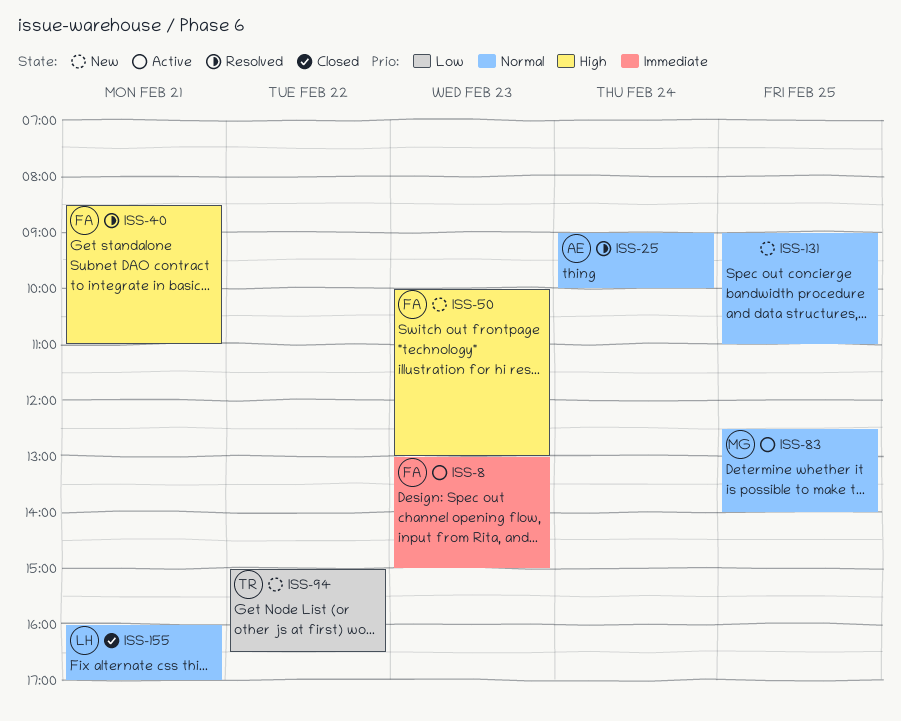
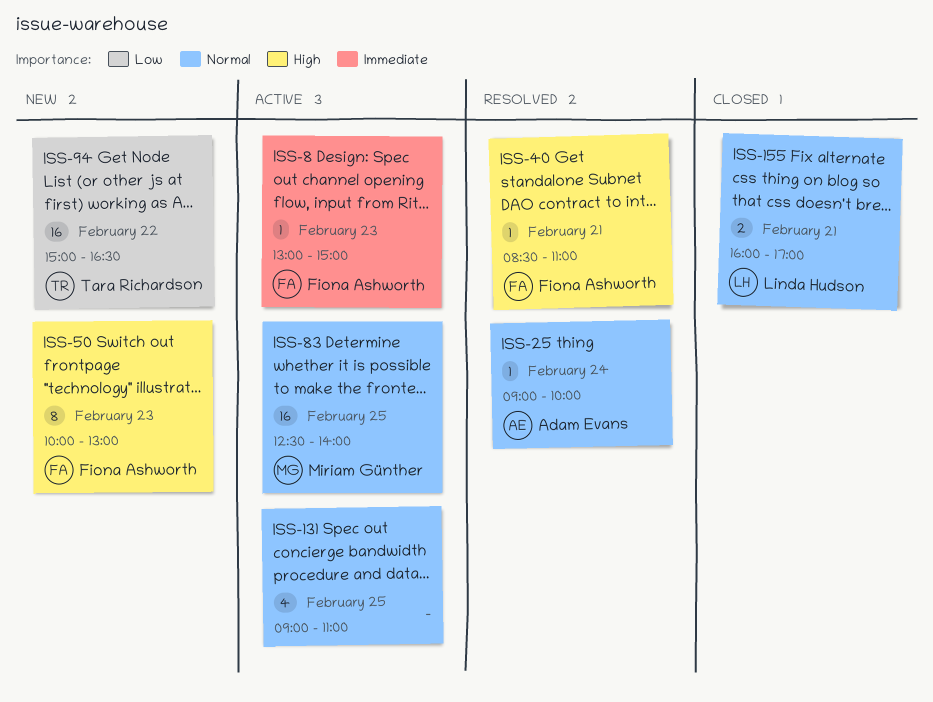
ISS-131, status: New -> Active

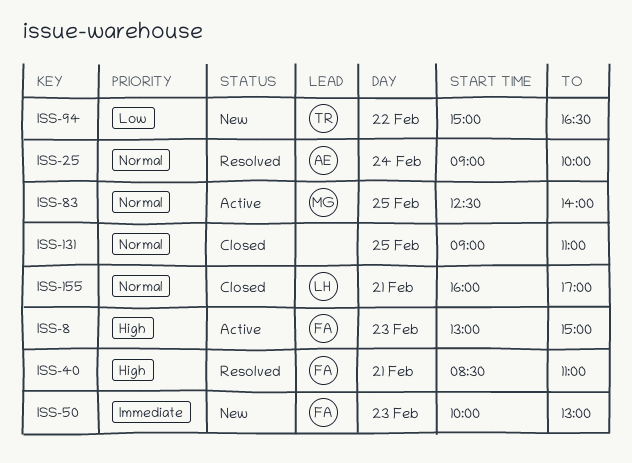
ISS-8, priority: Immediate -> High
ISS-50, priority: High -> Immediate
ISS-131, status: Active -> Closed

